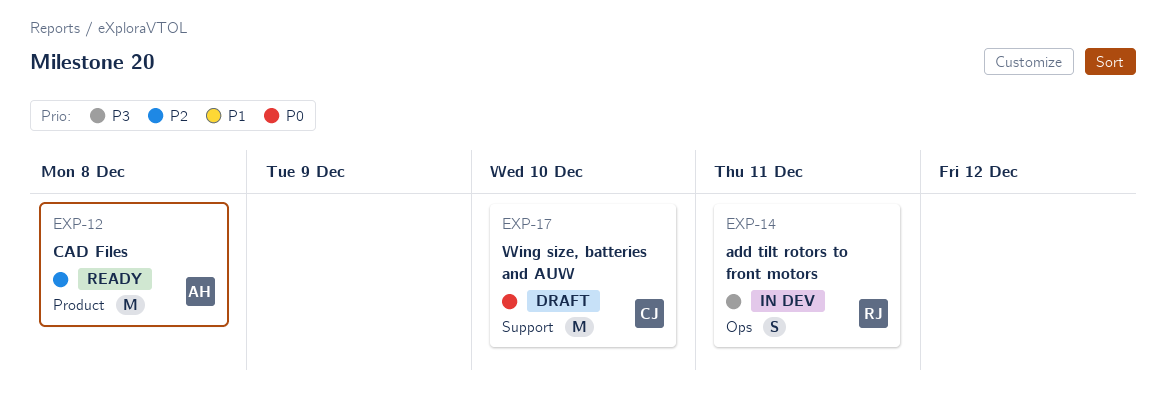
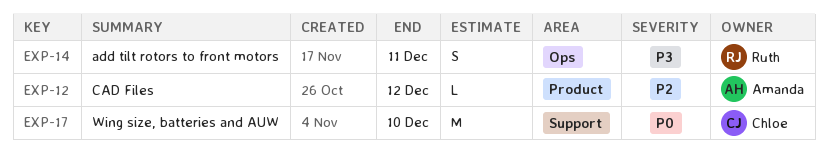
EXP-12, estimate: M -> L
EXP-12, due: Dec 8 -> Dec 12

